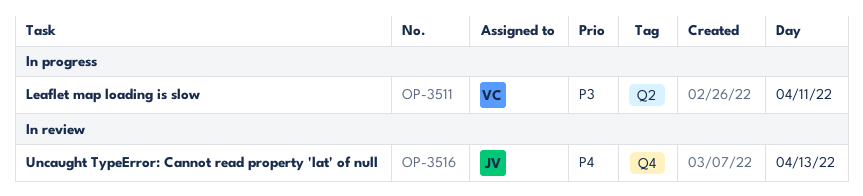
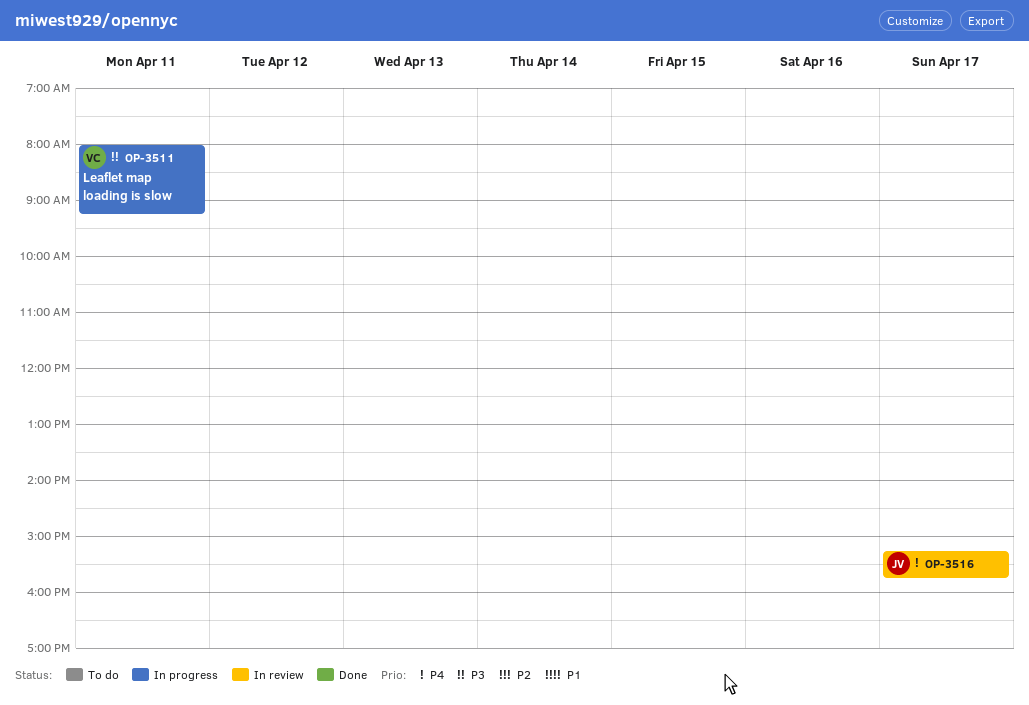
OP-3516, day: Apr 13 -> Apr 17

